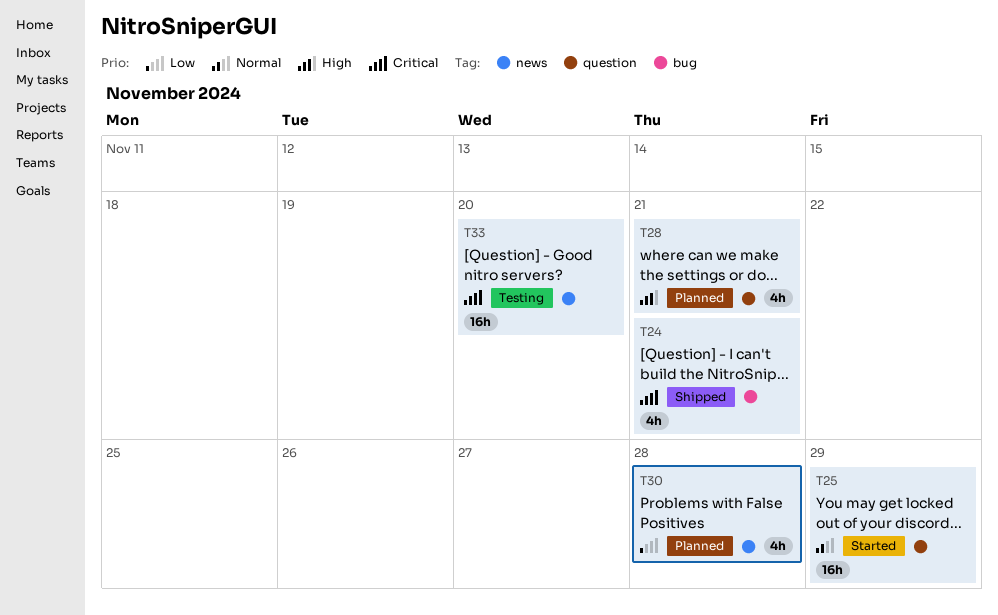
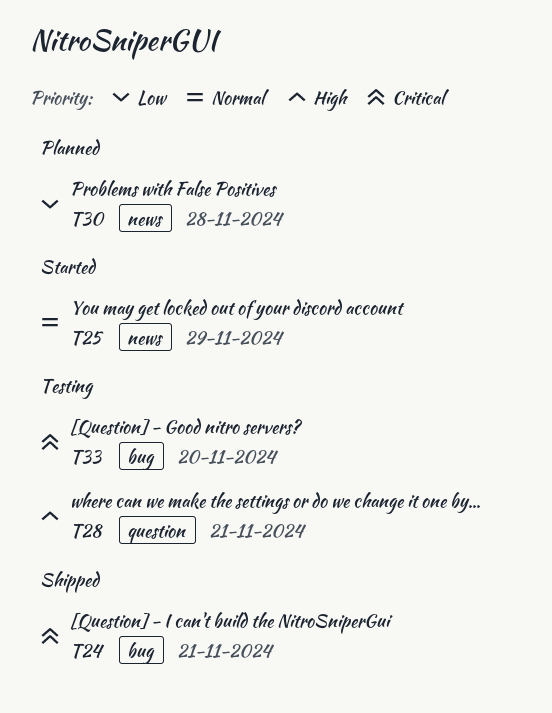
T25, label: question -> news
T28, status: Planned -> Testing
T33, label: news -> bug

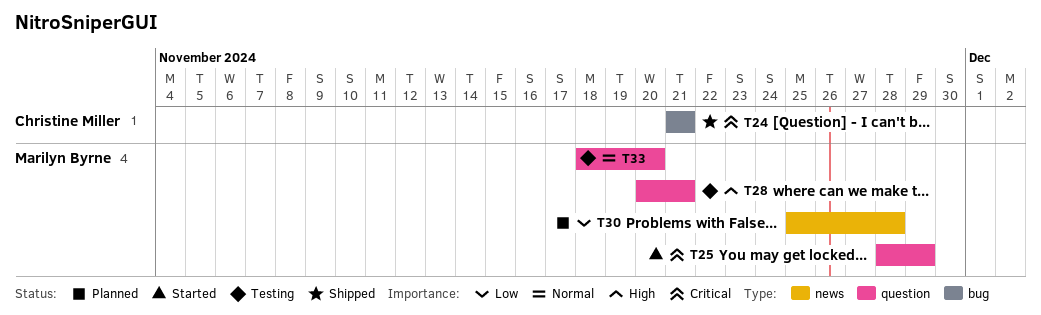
T25, priority: Normal -> Critical
T25, label: news -> question
T33, priority: Critical -> Normal
T33, label: bug -> question

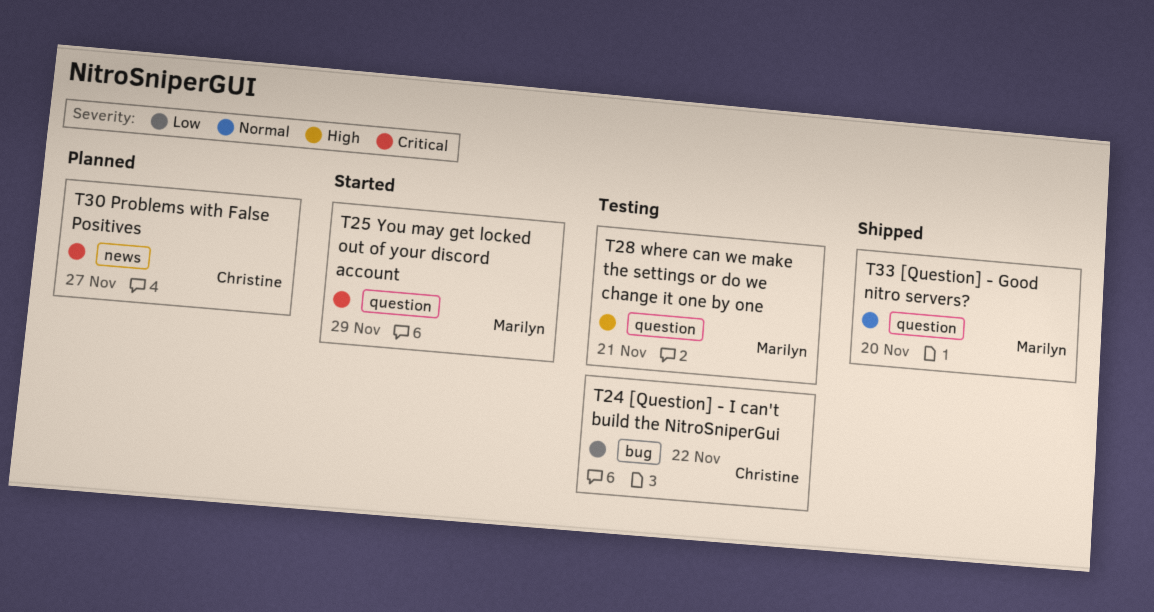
T24, status: Shipped -> Testing
T24, priority: Critical -> Low
T24, due: Nov 21 -> Nov 22
T30, owner: Marilyn Byrne -> Christine Miller
T30, priority: Low -> Critical
T30, due: Nov 28 -> Nov 27
T33, status: Testing -> Shipped

